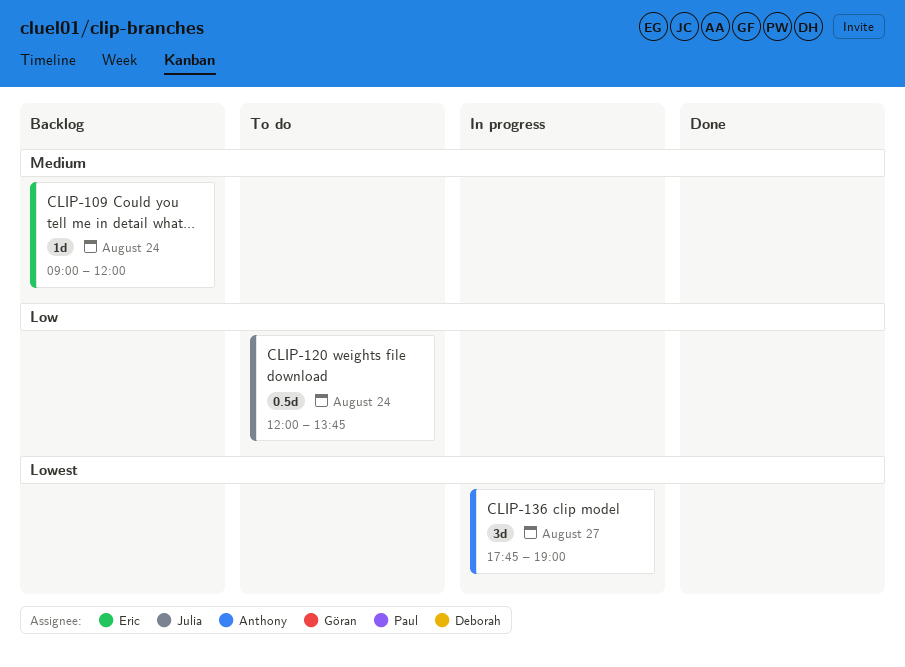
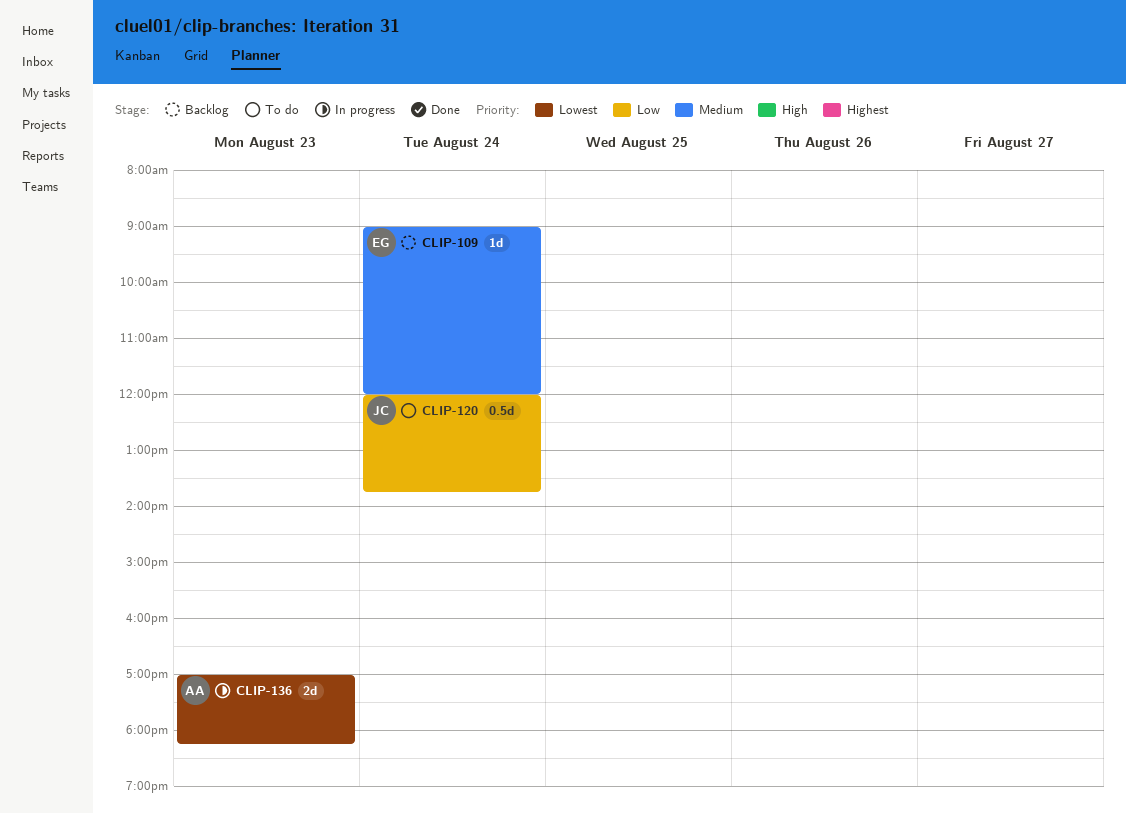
CLIP-136, estimate: 3d -> 2d
CLIP-136, day: Aug 27 -> Aug 23
CLIP-136, begins: 17:45 -> 17:00
CLIP-136, ends: 19:00 -> 18:15

